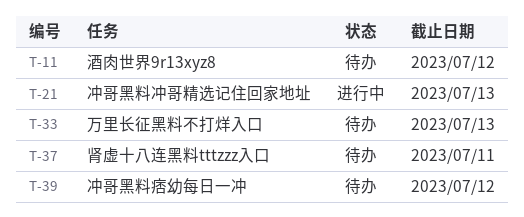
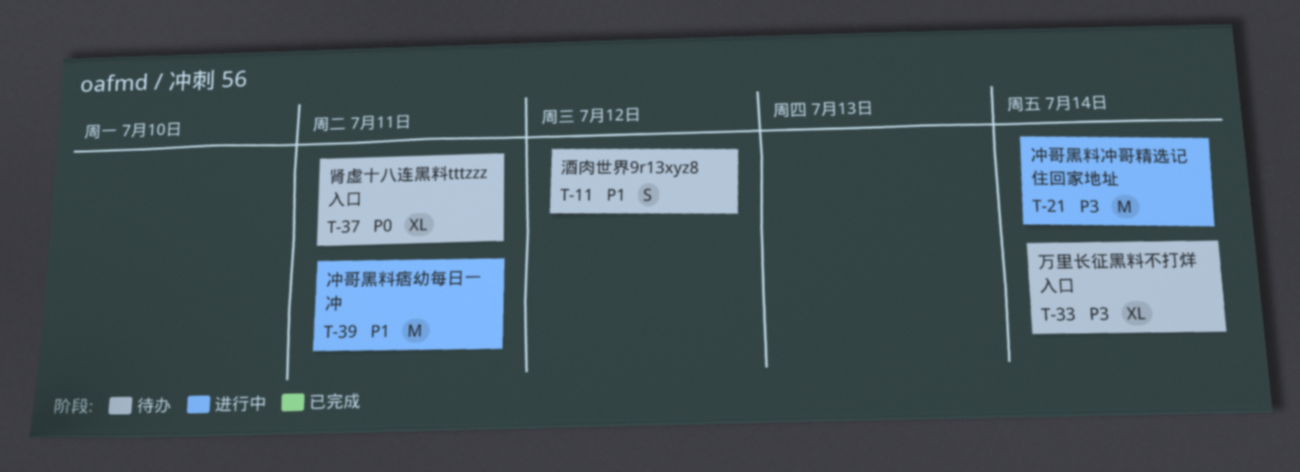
T-21, due: Jul 13 -> Jul 14
T-33, due: Jul 13 -> Jul 14
T-39, status: 待办 -> 进行中
T-39, due: Jul 12 -> Jul 11

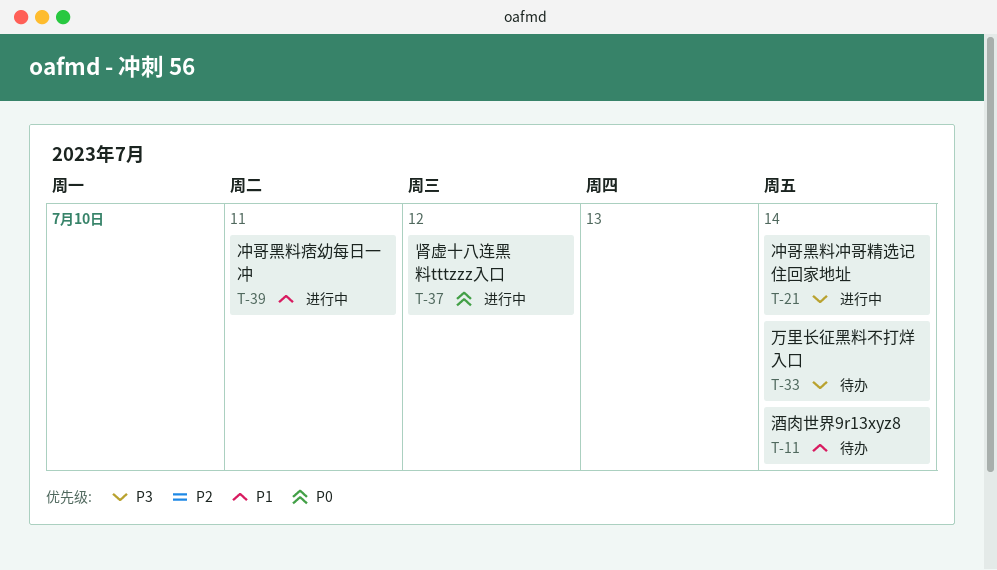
T-11, due: Jul 12 -> Jul 14
T-37, status: 待办 -> 进行中
T-37, due: Jul 11 -> Jul 12

